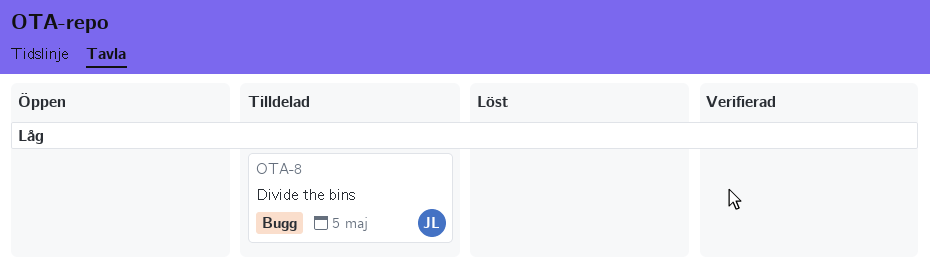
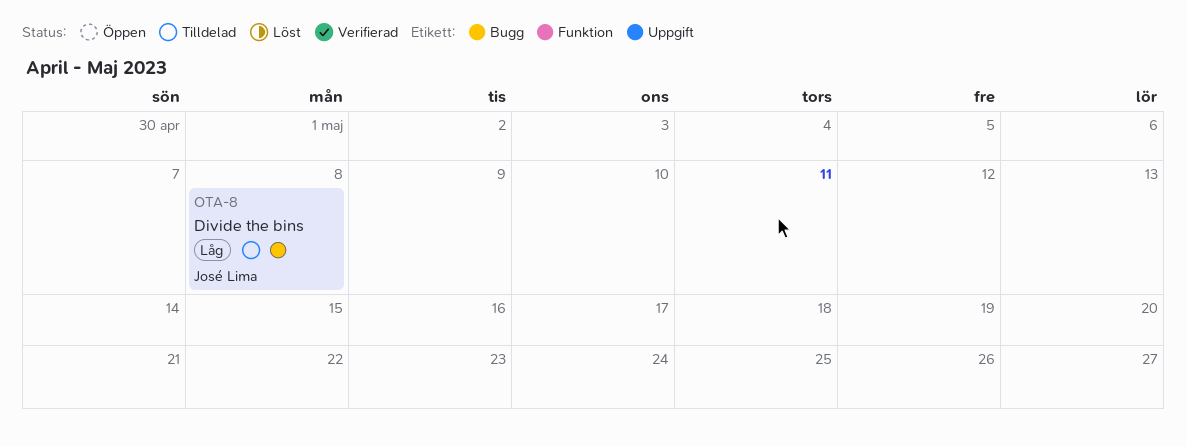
OTA-8, due: May 5 -> May 8

